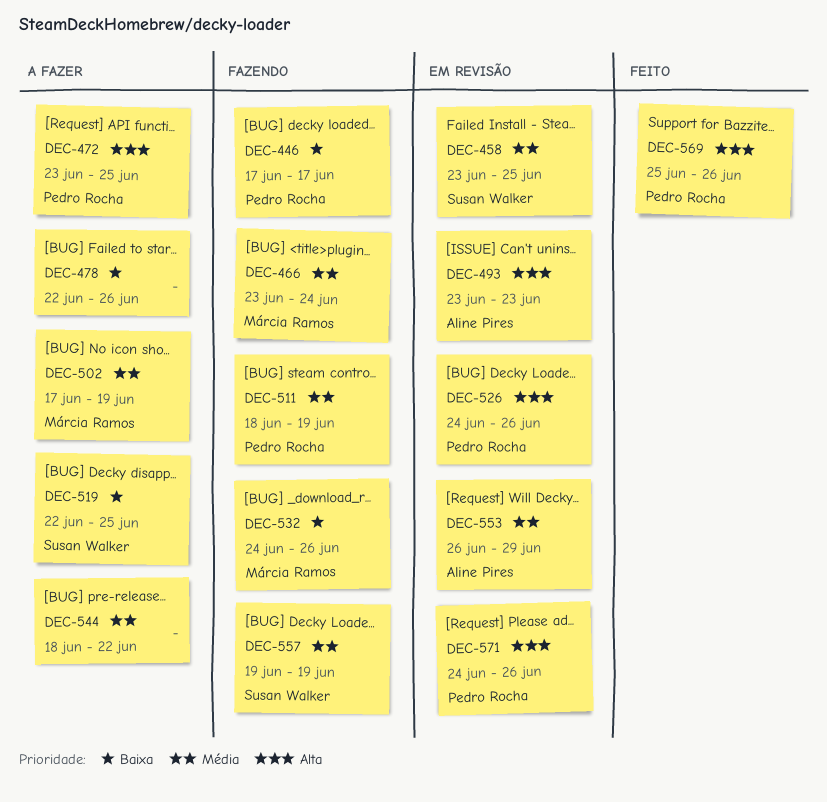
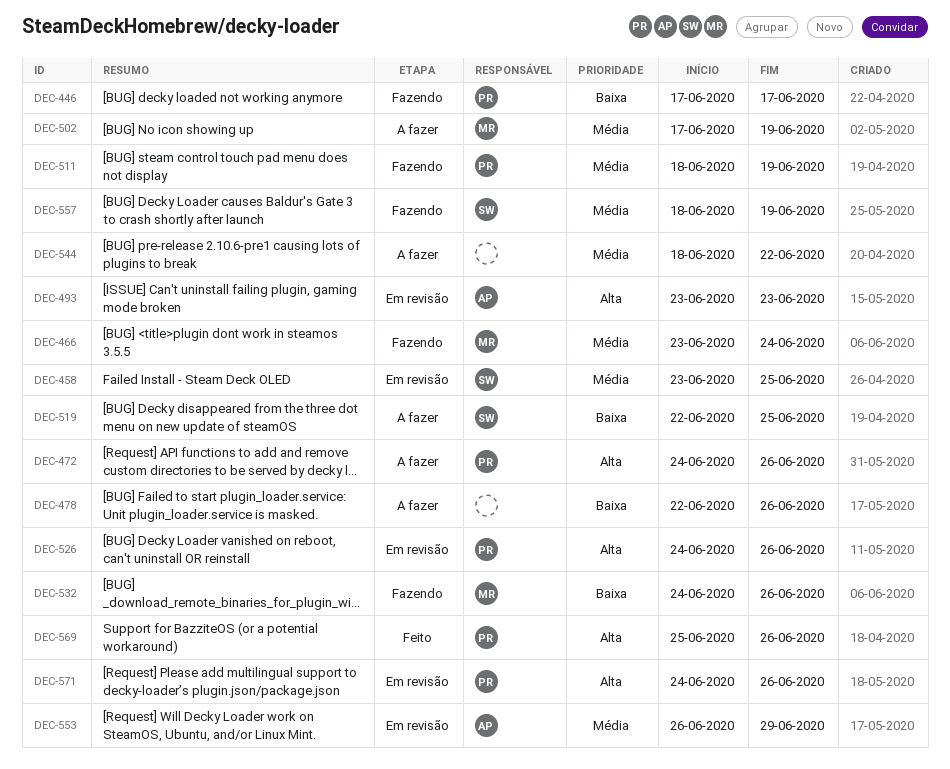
DEC-472, start: Jun 23 -> Jun 24
DEC-472, due: Jun 25 -> Jun 26
DEC-557, start: Jun 19 -> Jun 18

